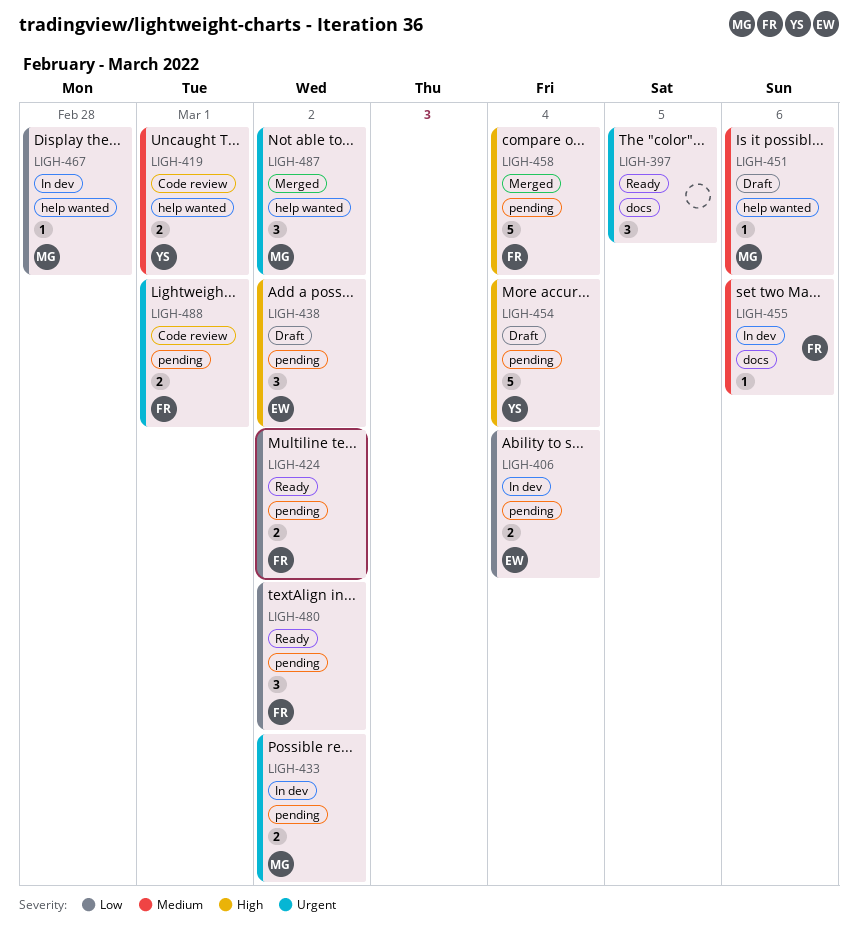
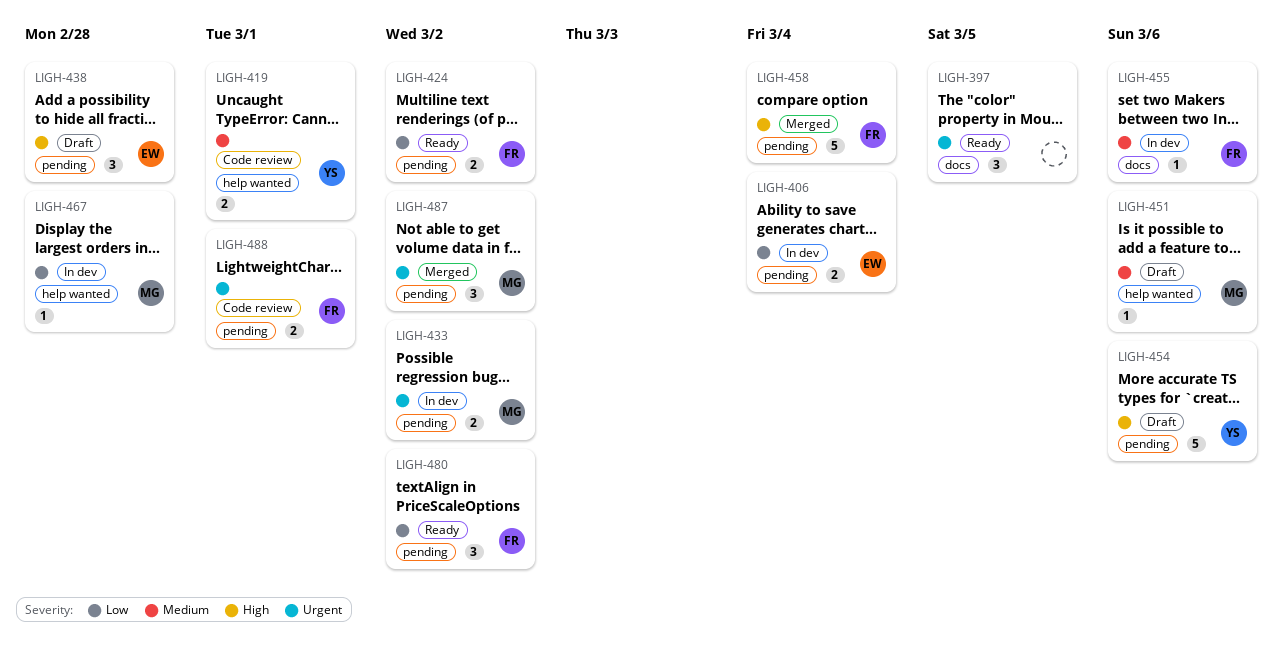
LIGH-438, due: Mar 2 -> Feb 28
LIGH-454, due: Mar 4 -> Mar 6
LIGH-487, label: help wanted -> pending

